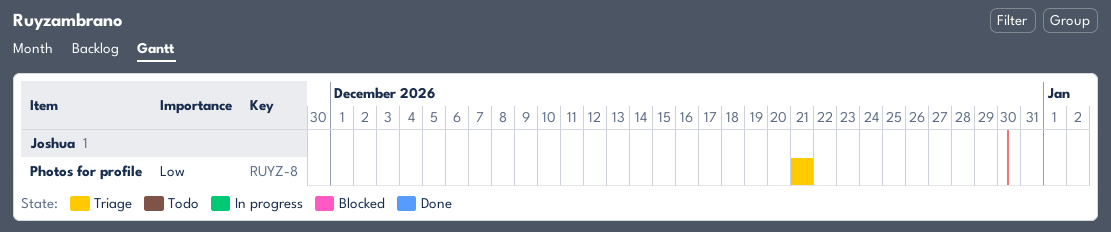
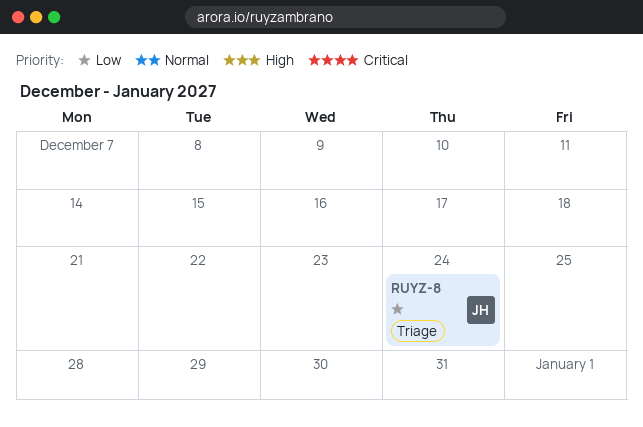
RUYZ-8, due: Dec 21 -> Dec 24

